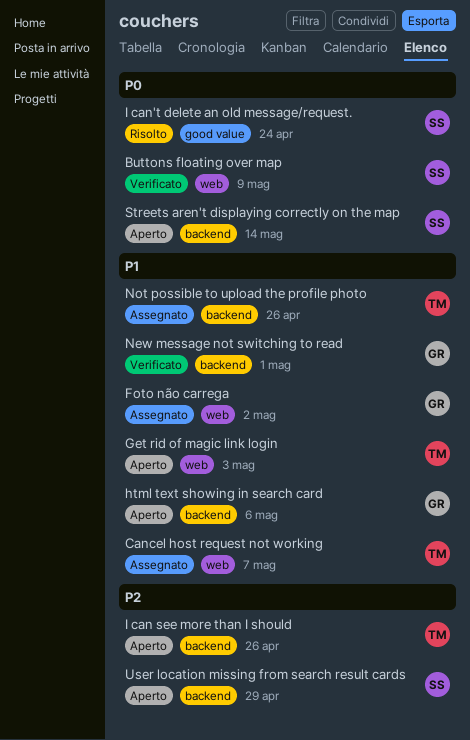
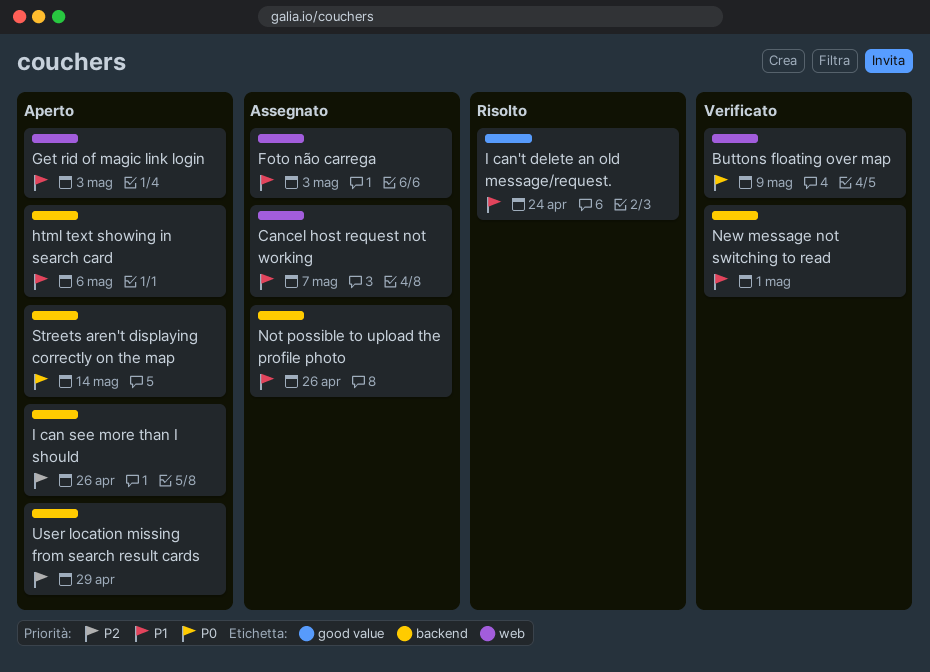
Foto não carrega, due: May 2 -> May 3
I can't delete an old message/request., priority: P0 -> P1

